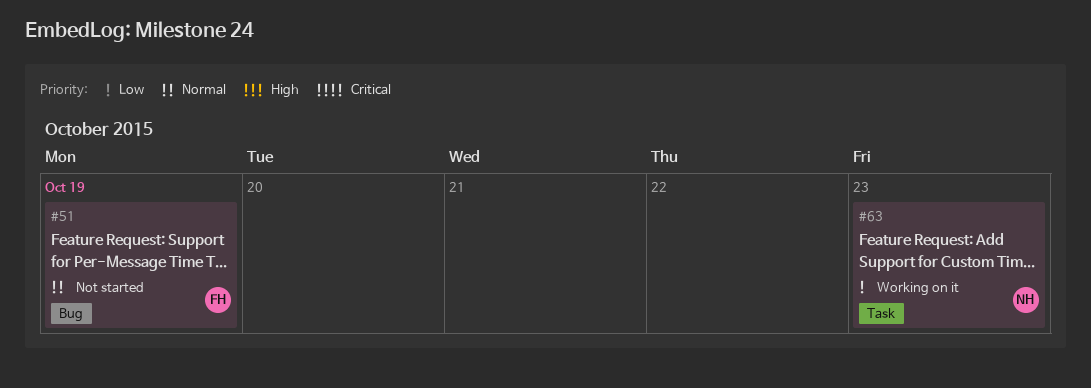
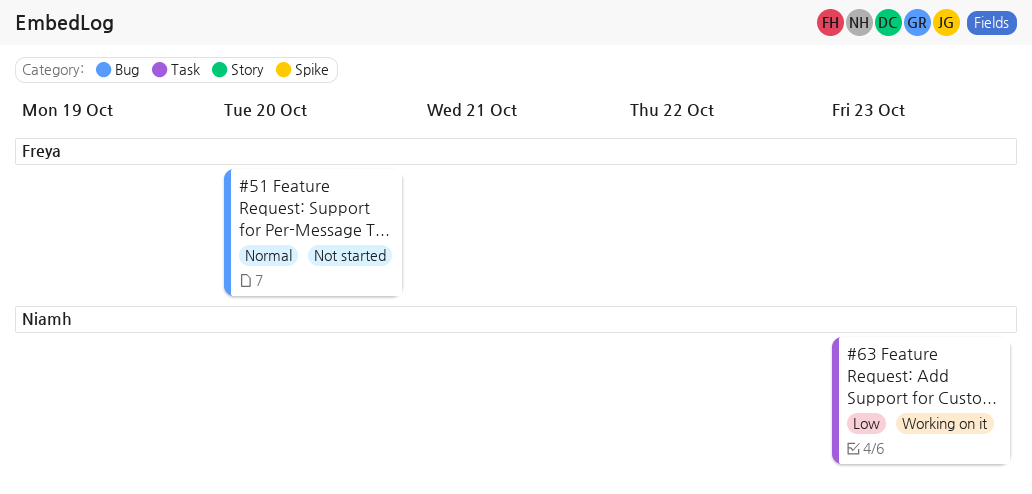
#51, due: Oct 19 -> Oct 20

